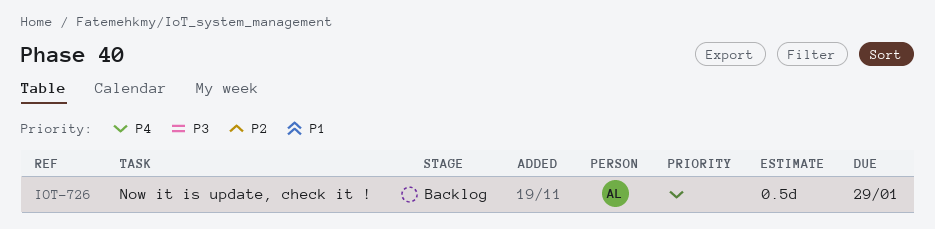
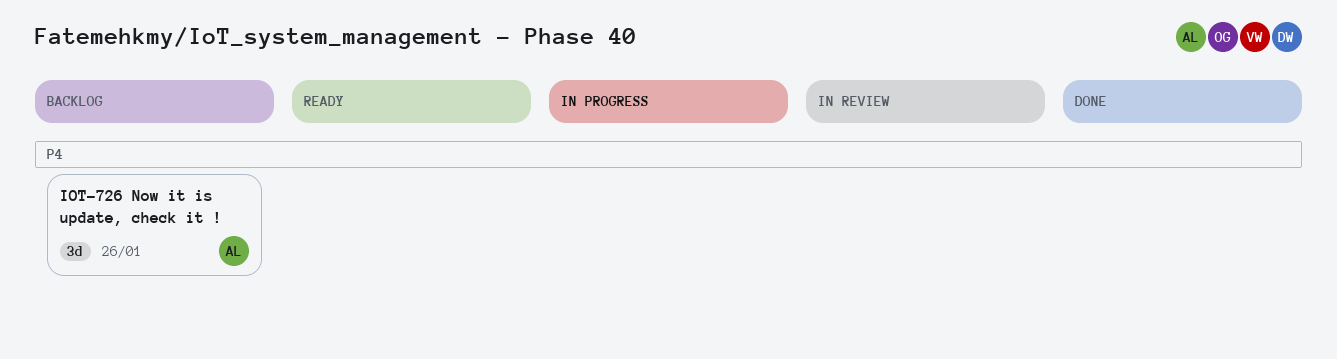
IOT-726, estimate: 0.5d -> 3d
IOT-726, due: Jan 29 -> Jan 26

